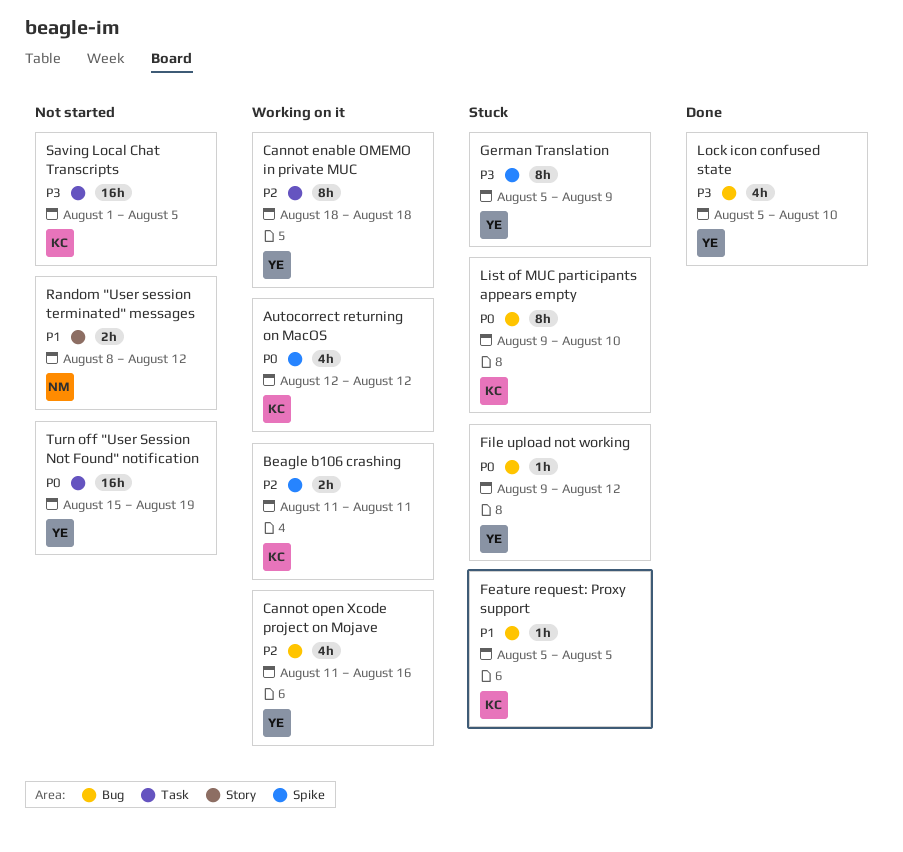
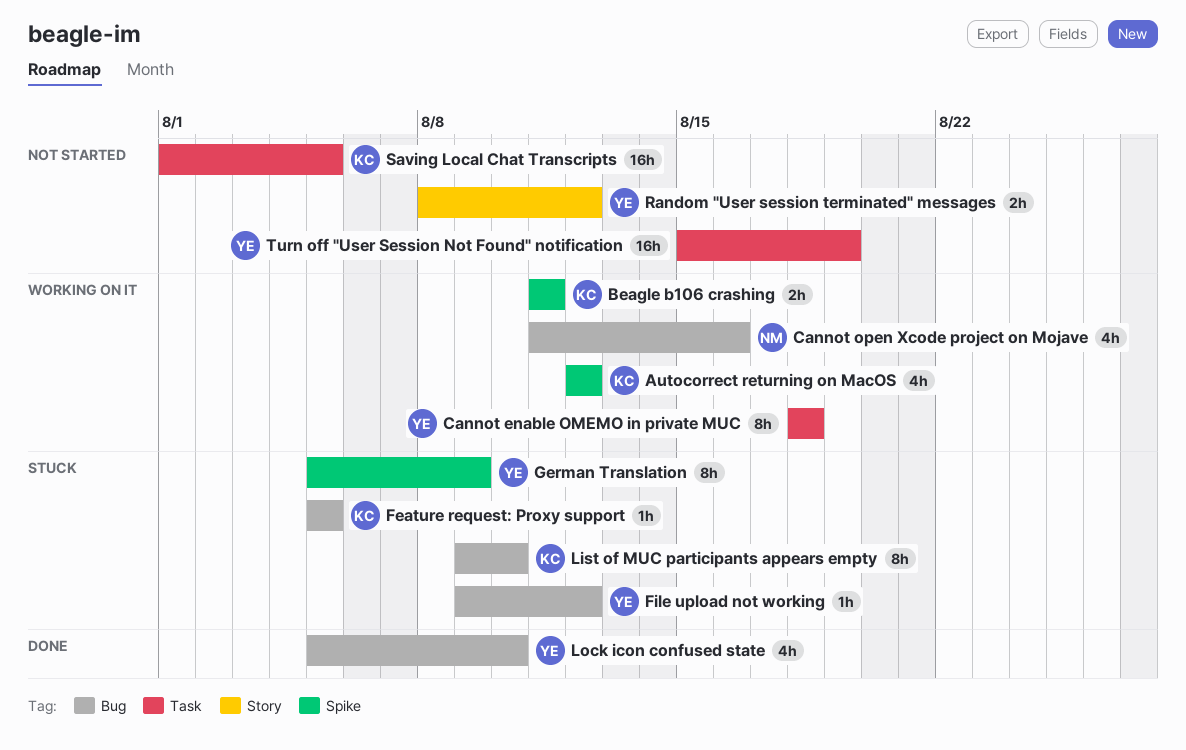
Cannot open Xcode project on Mojave, owner: YE -> NM
Random "User session terminated" messages, owner: NM -> YE

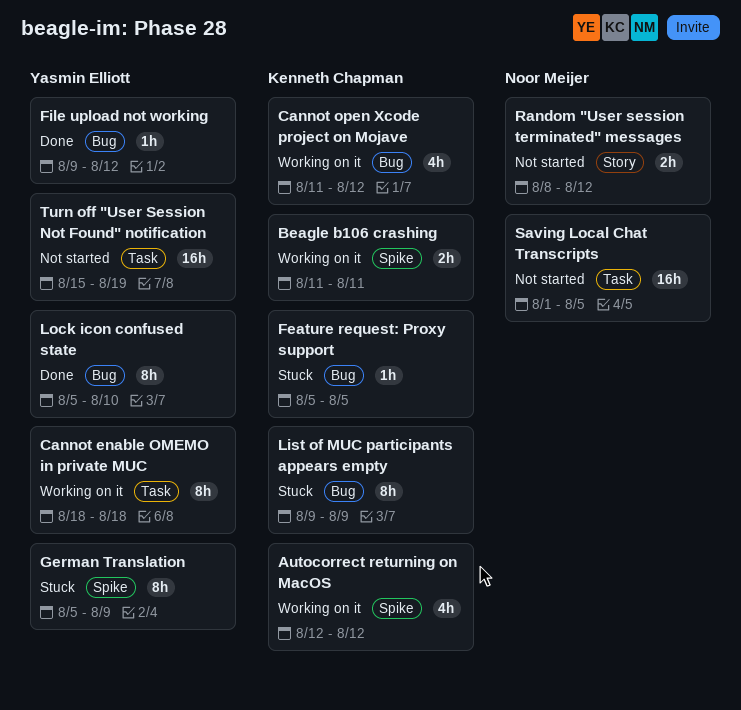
Cannot open Xcode project on Mojave, owner: Noor Meijer -> Kenneth Chapman
Cannot open Xcode project on Mojave, due: Aug 16 -> Aug 12
File upload not working, status: Stuck -> Done
List of MUC participants appears empty, due: Aug 10 -> Aug 9
Lock icon confused state, estimate: 4h -> 8h
Random "User session terminated" messages, owner: Yasmin Elliott -> Noor Meijer
Saving Local Chat Transcripts, owner: Kenneth Chapman -> Noor Meijer

